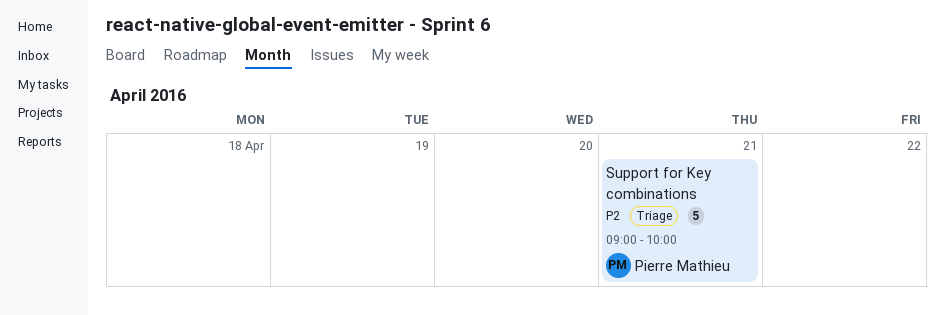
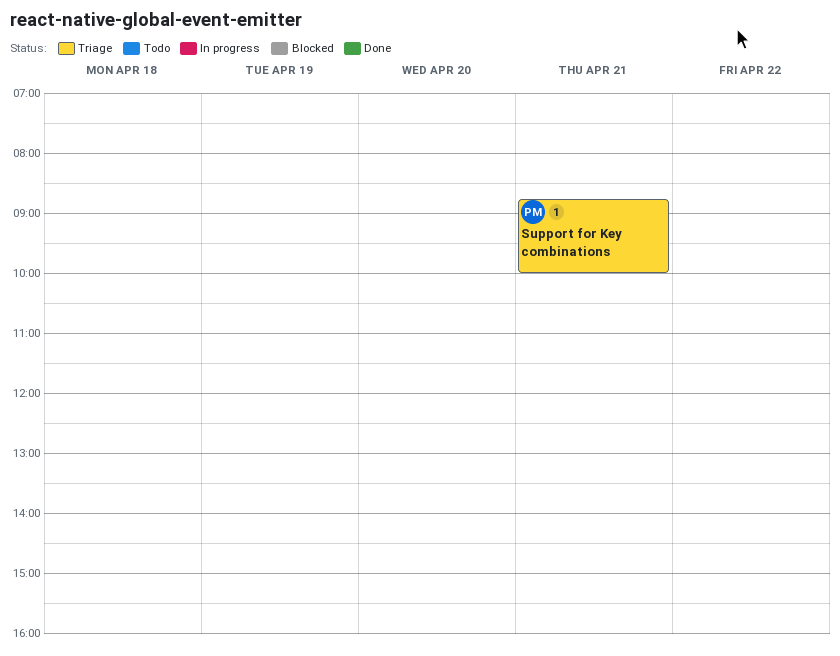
Support for Key combinations, estimate: 5 -> 1
Support for Key combinations, begins: 09:00 -> 08:45

